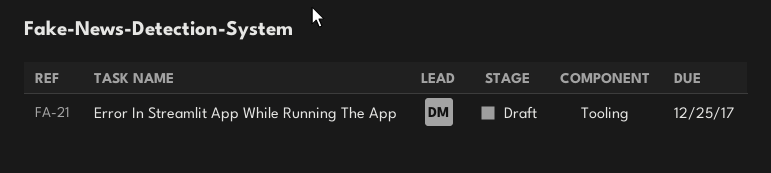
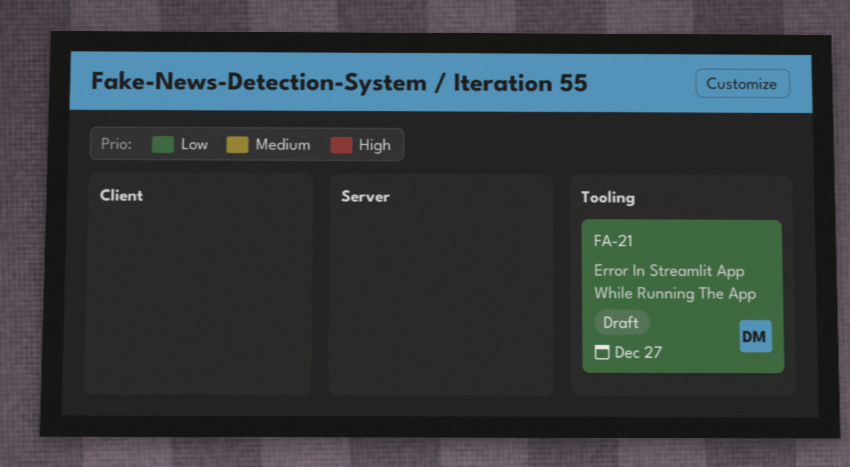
FA-21, due: Dec 25 -> Dec 27

